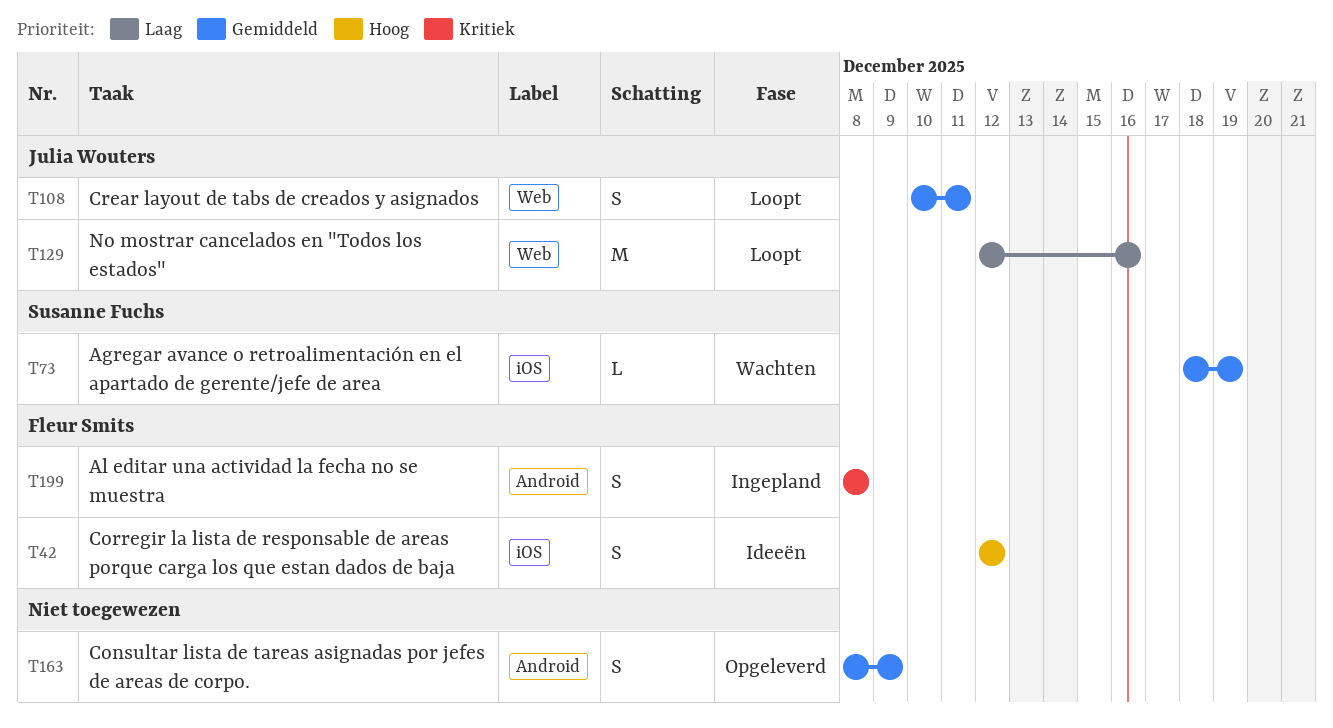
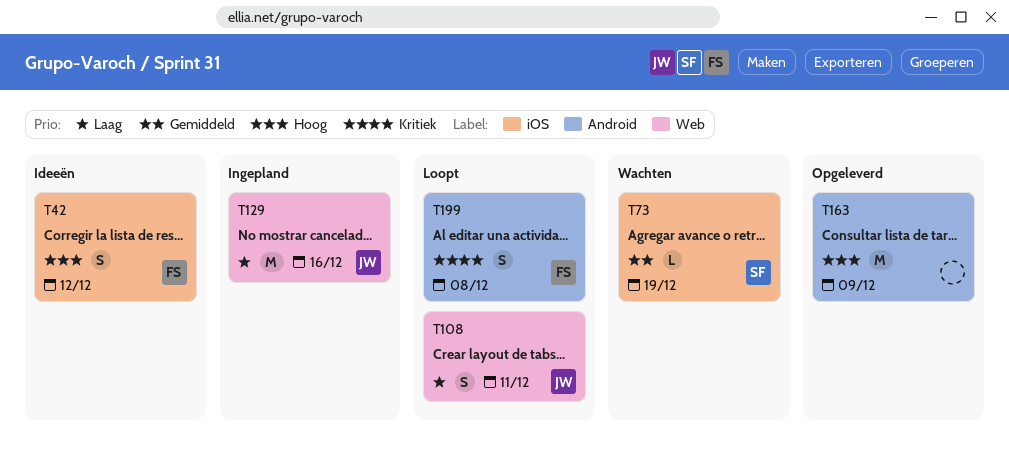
T108, priority: Gemiddeld -> Laag
T129, status: Loopt -> Ingepland
T163, priority: Gemiddeld -> Hoog
T163, estimate: S -> M
T199, status: Ingepland -> Loopt

